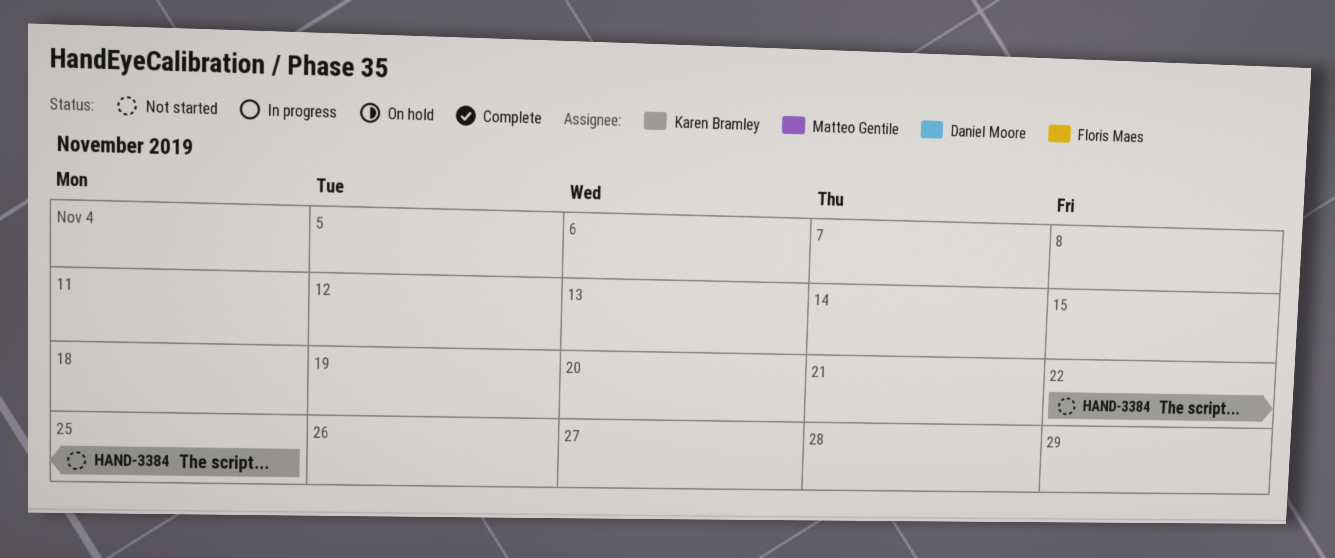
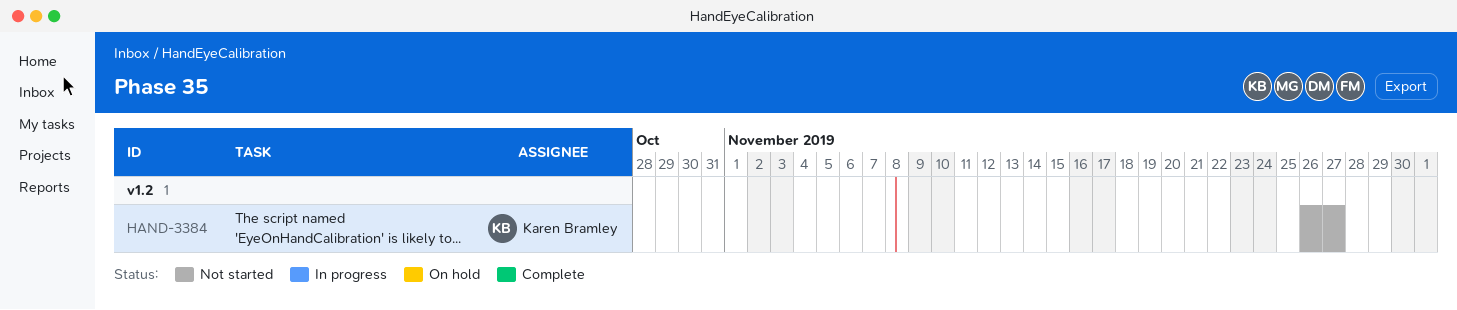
HAND-3384, start: Nov 22 -> Nov 26
HAND-3384, due: Nov 25 -> Nov 27

